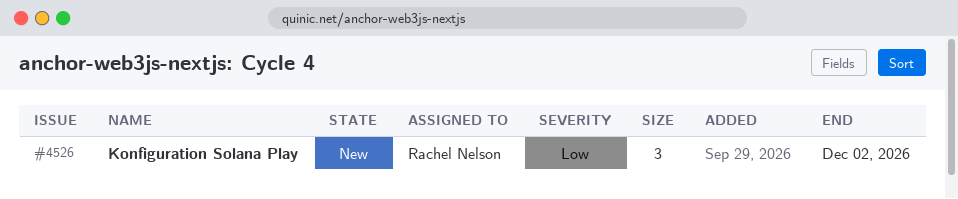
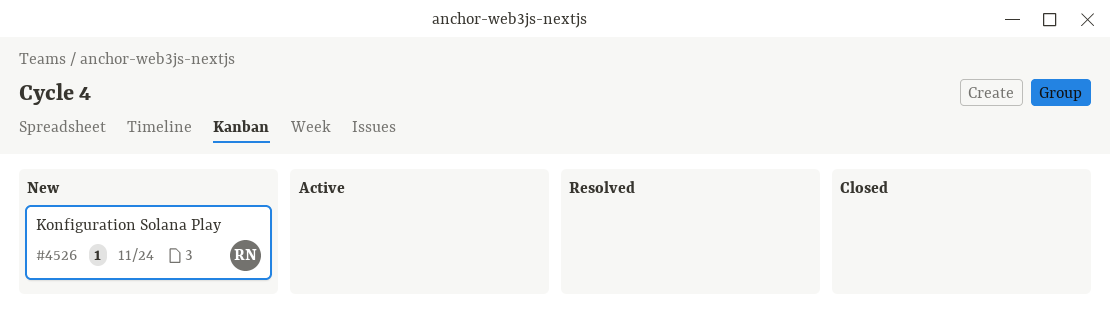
#4526, estimate: 3 -> 1
#4526, due: Dec 2 -> Nov 24

